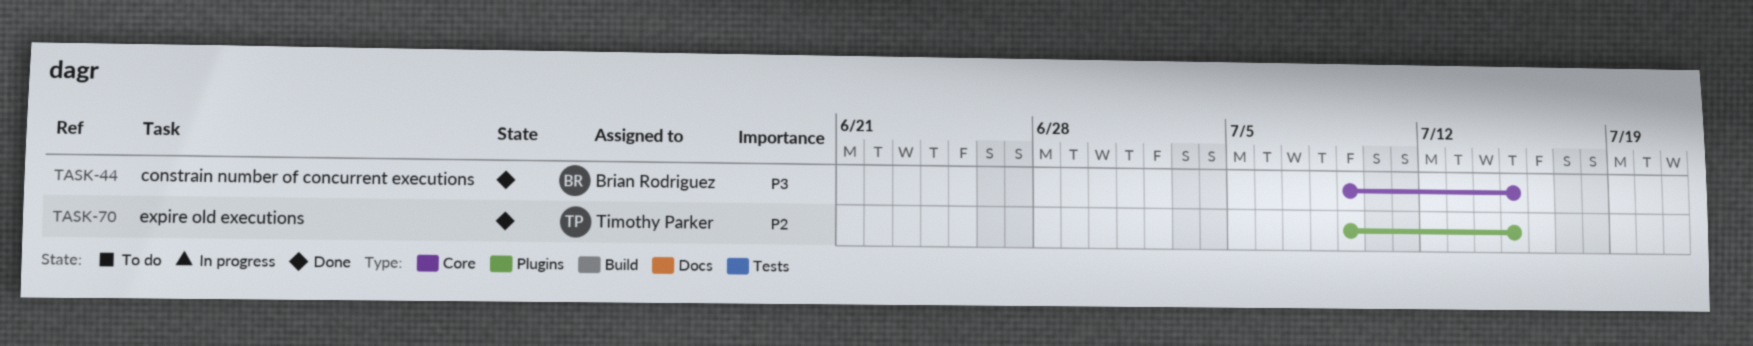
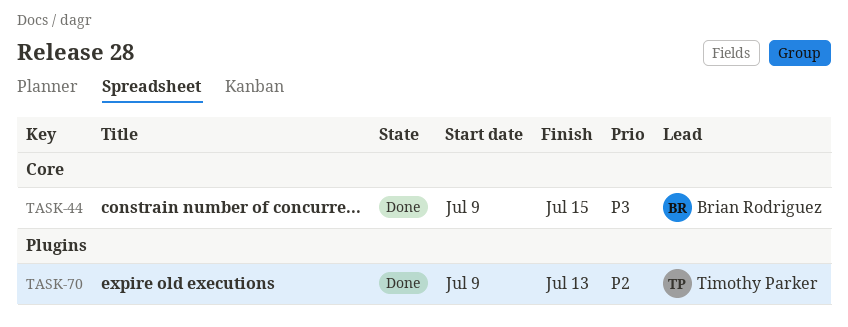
TASK-70, due: Jul 15 -> Jul 13

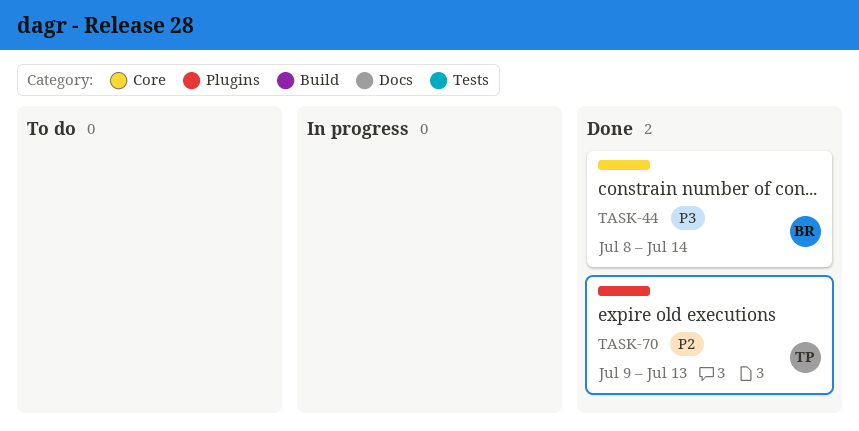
TASK-44, start: Jul 9 -> Jul 8
TASK-44, due: Jul 15 -> Jul 14

